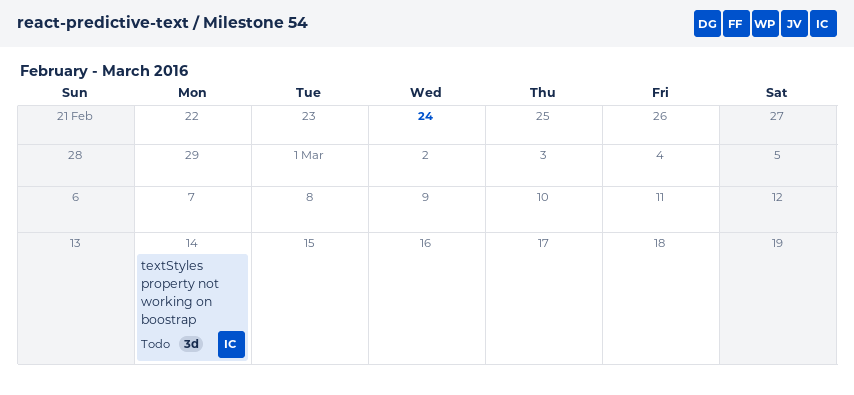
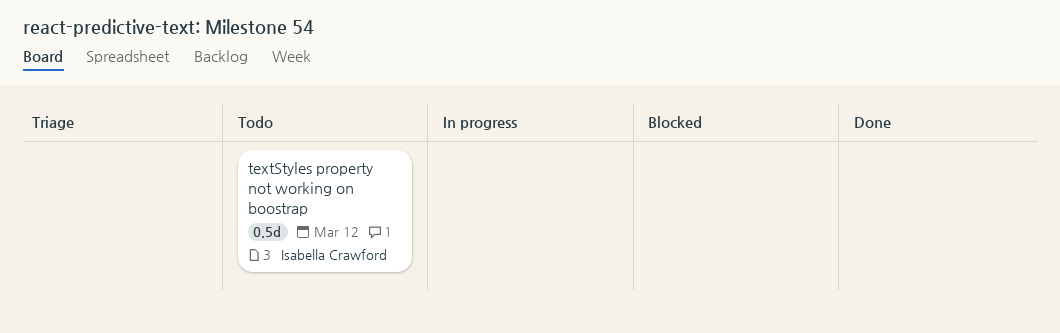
textStyles property not working on boostrap, estimate: 3d -> 0.5d
textStyles property not working on boostrap, due: Mar 14 -> Mar 12

